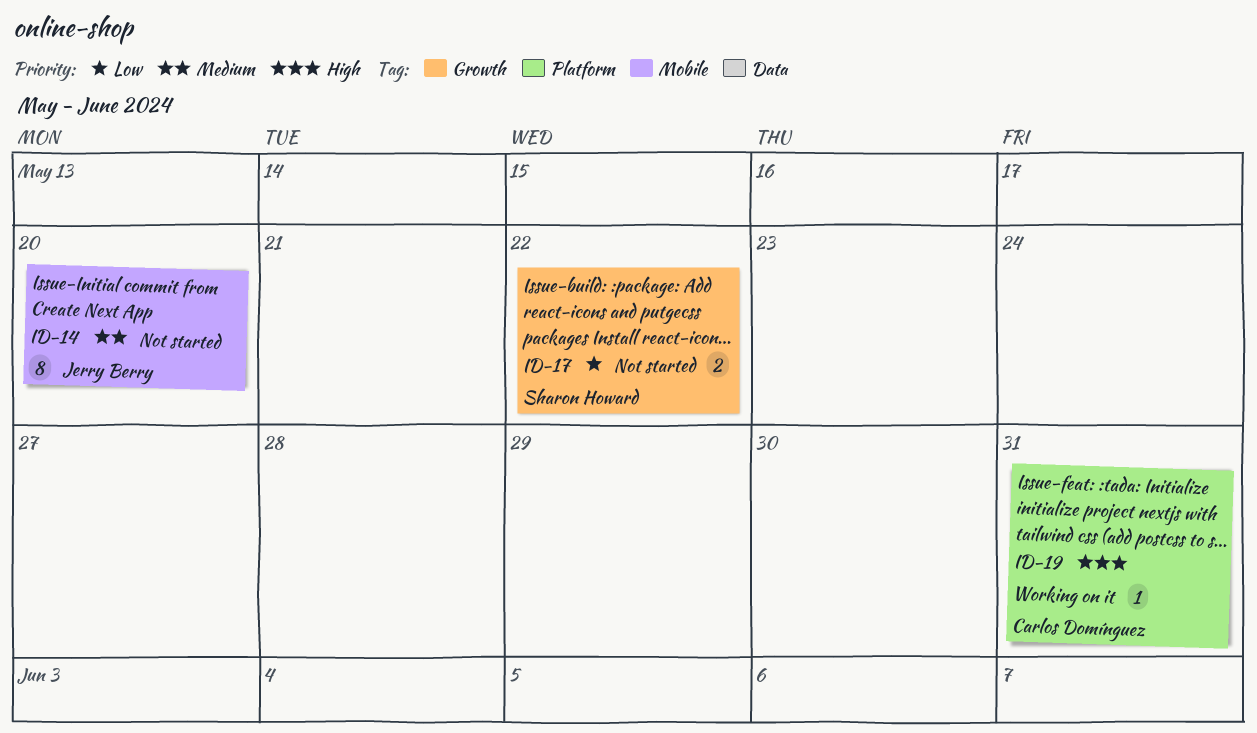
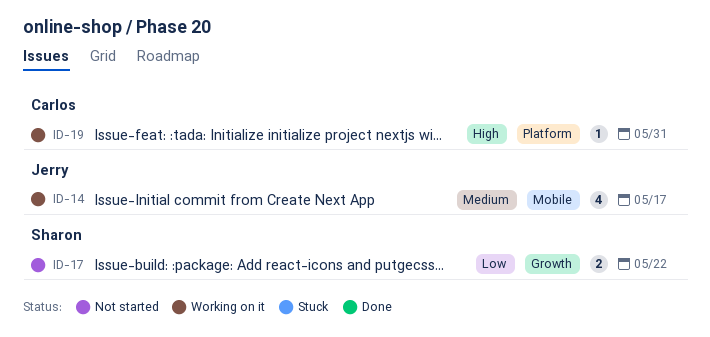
ID-14, status: Not started -> Working on it
ID-14, estimate: 8 -> 4
ID-14, due: May 20 -> May 17

